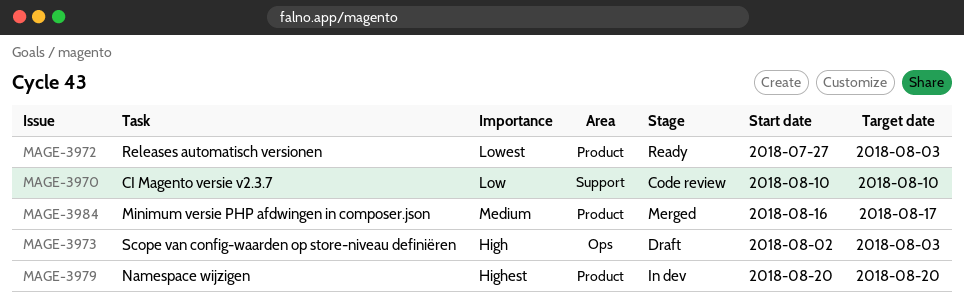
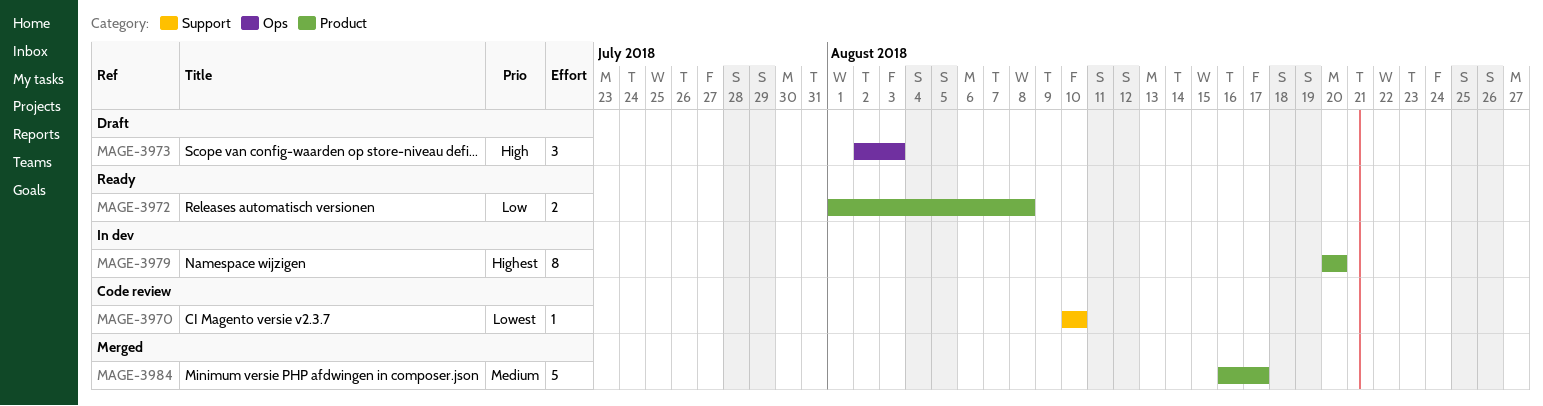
MAGE-3970, priority: Low -> Lowest
MAGE-3972, priority: Lowest -> Low
MAGE-3972, start: Jul 27 -> Aug 1
MAGE-3972, due: Aug 3 -> Aug 8

